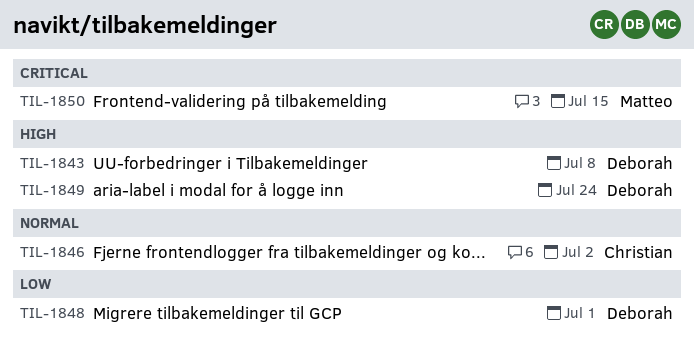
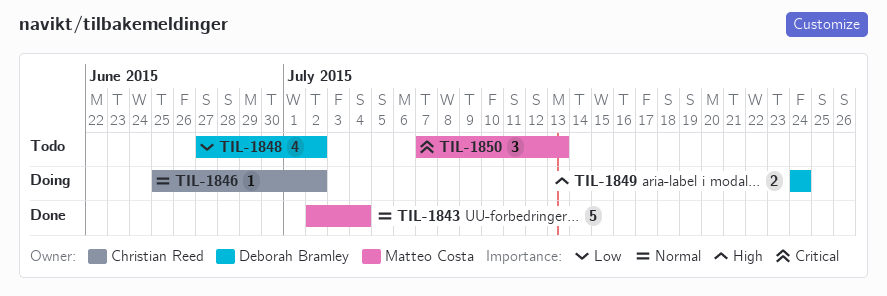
TIL-1843, owner: Deborah Bramley -> Matteo Costa
TIL-1843, priority: High -> Normal
TIL-1843, due: Jul 8 -> Jul 4
TIL-1848, due: Jul 1 -> Jul 2
TIL-1850, due: Jul 15 -> Jul 13

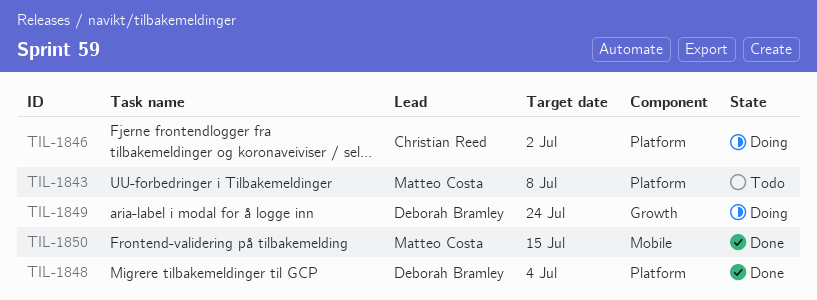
TIL-1843, status: Done -> Todo
TIL-1843, due: Jul 4 -> Jul 8
TIL-1848, status: Todo -> Done
TIL-1848, due: Jul 2 -> Jul 4
TIL-1850, status: Todo -> Done
TIL-1850, due: Jul 13 -> Jul 15

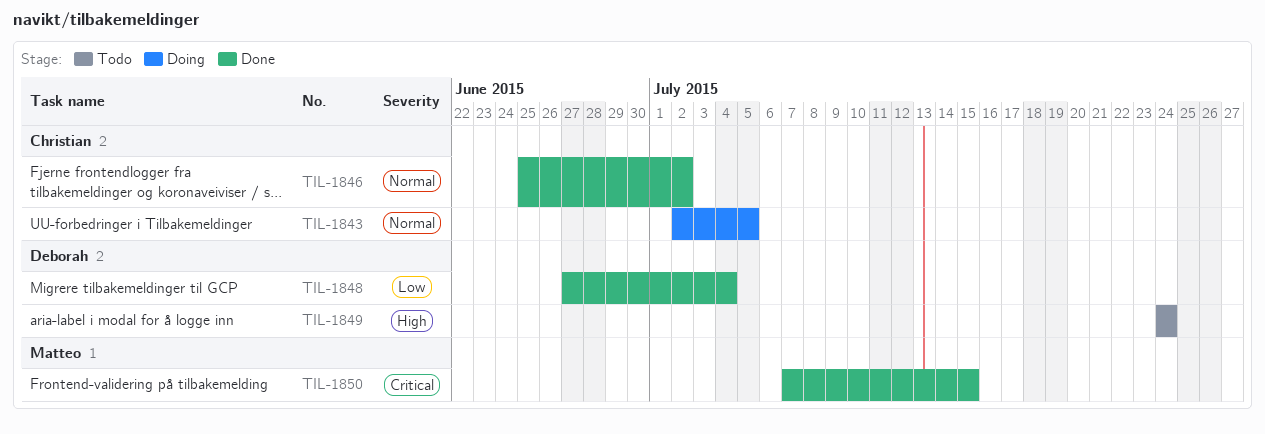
TIL-1843, status: Todo -> Doing
TIL-1843, owner: Matteo Costa -> Christian Reed
TIL-1843, due: Jul 8 -> Jul 5
TIL-1846, status: Doing -> Done
TIL-1849, status: Doing -> Todo

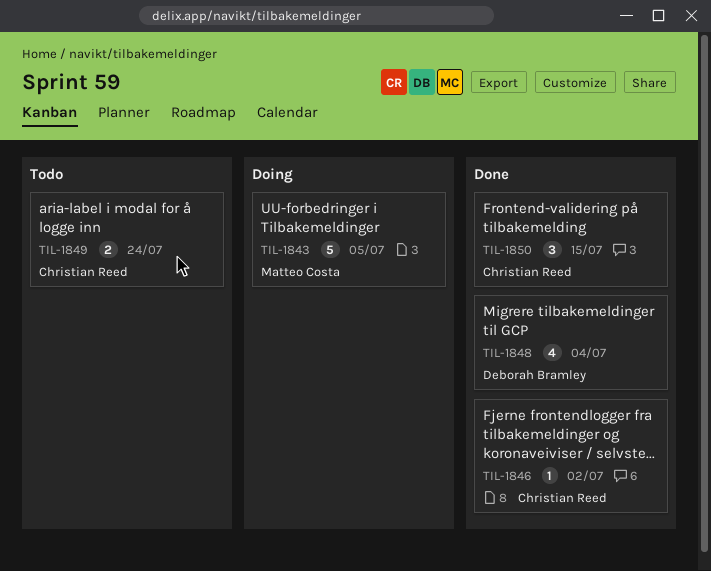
TIL-1843, owner: Christian Reed -> Matteo Costa
TIL-1849, owner: Deborah Bramley -> Christian Reed
TIL-1850, owner: Matteo Costa -> Christian Reed

